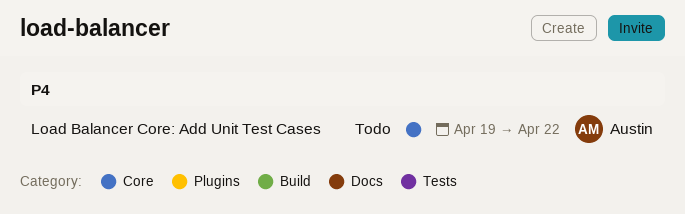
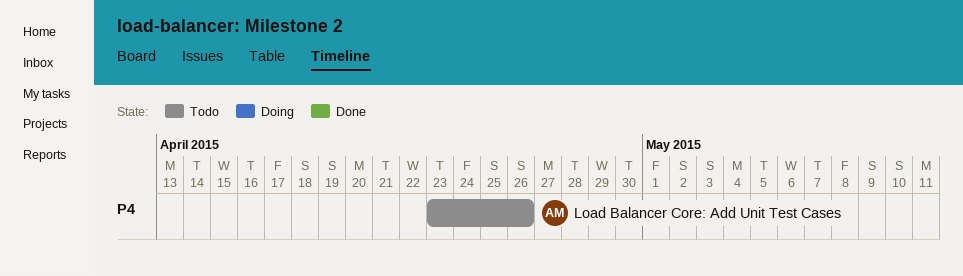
Load Balancer Core: Add Unit Test Cases, start: Apr 19 -> Apr 23
Load Balancer Core: Add Unit Test Cases, due: Apr 22 -> Apr 26

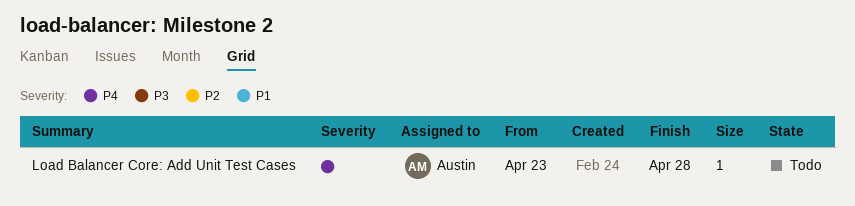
Load Balancer Core: Add Unit Test Cases, due: Apr 26 -> Apr 28

